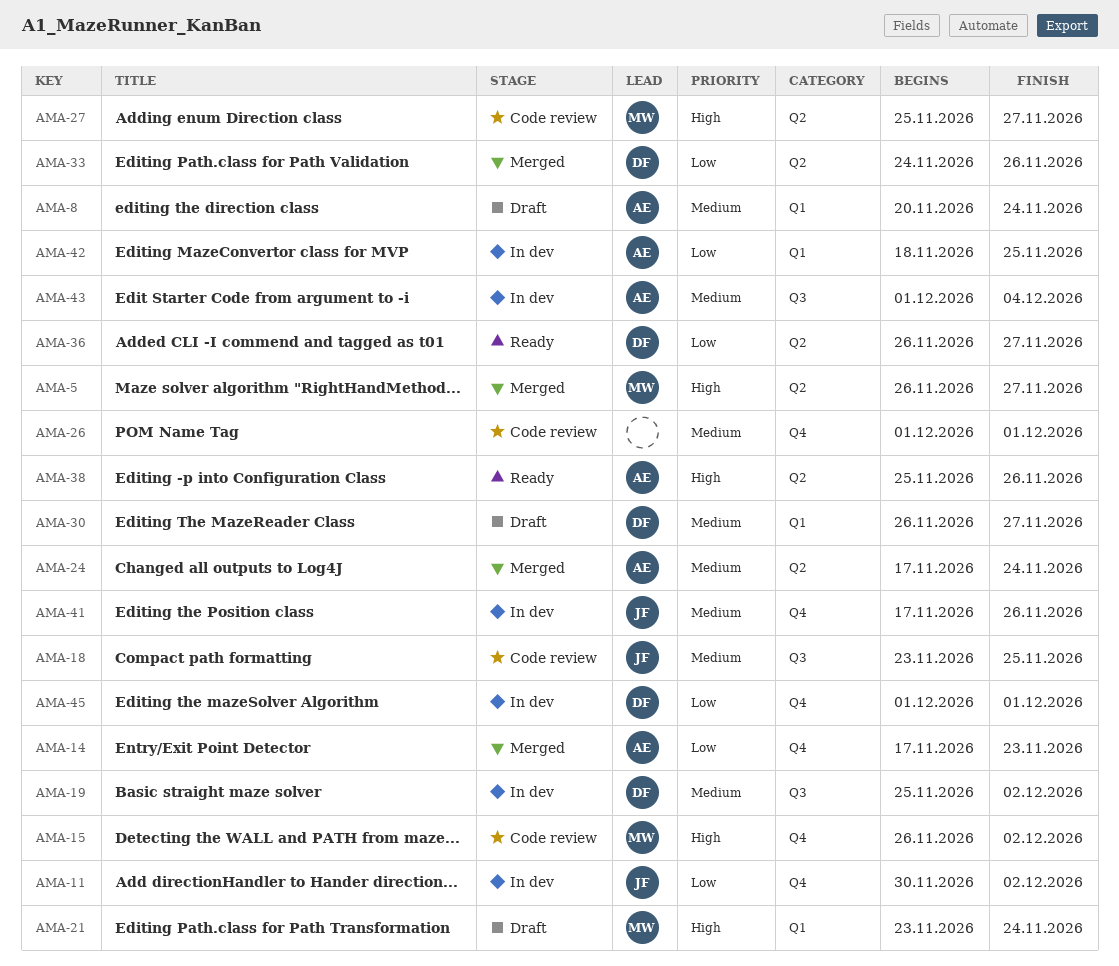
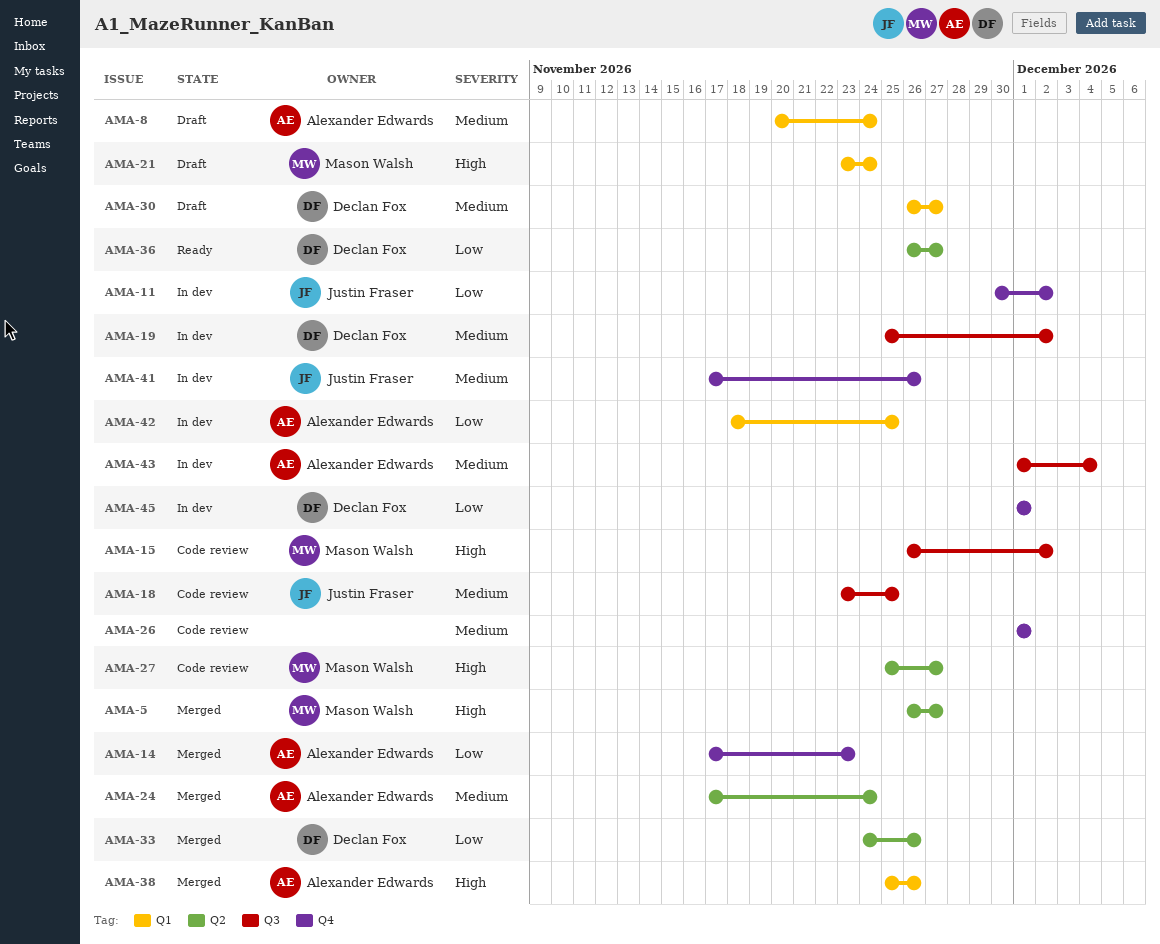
AMA-15, label: Q4 -> Q3
AMA-38, status: Ready -> Merged
AMA-38, label: Q2 -> Q1

